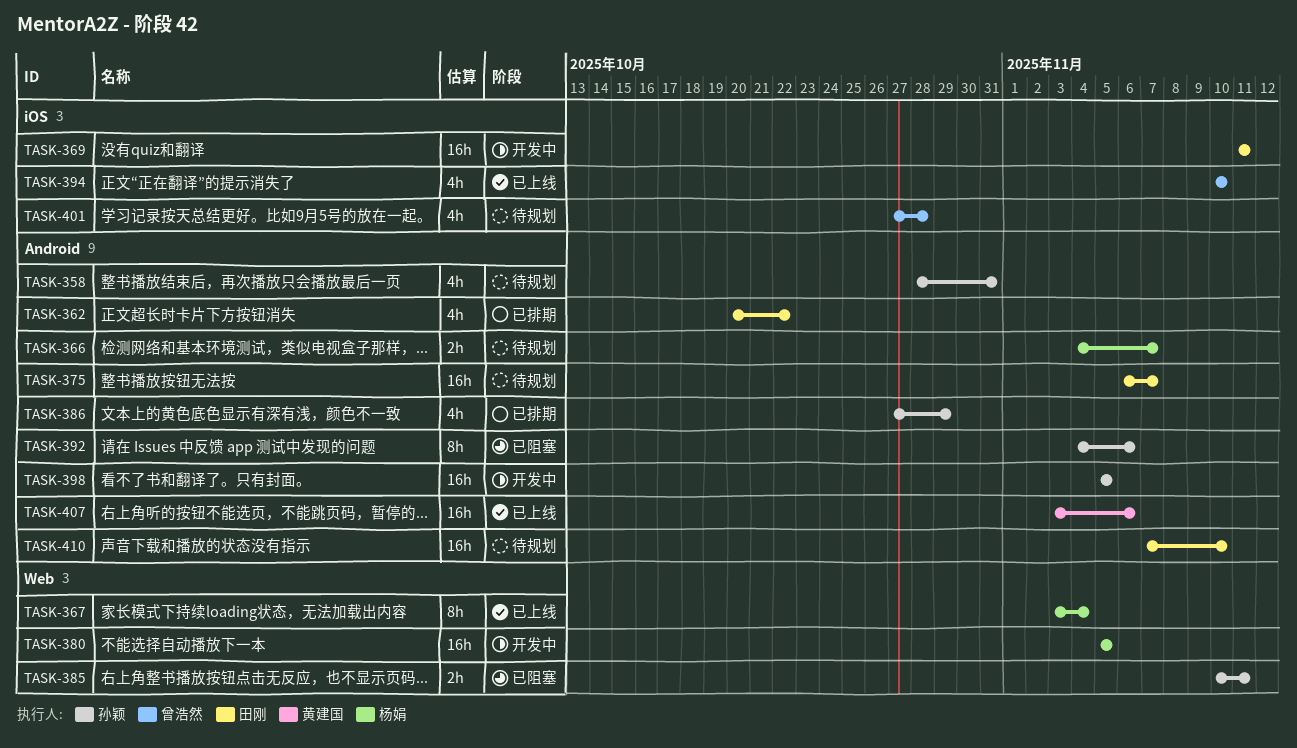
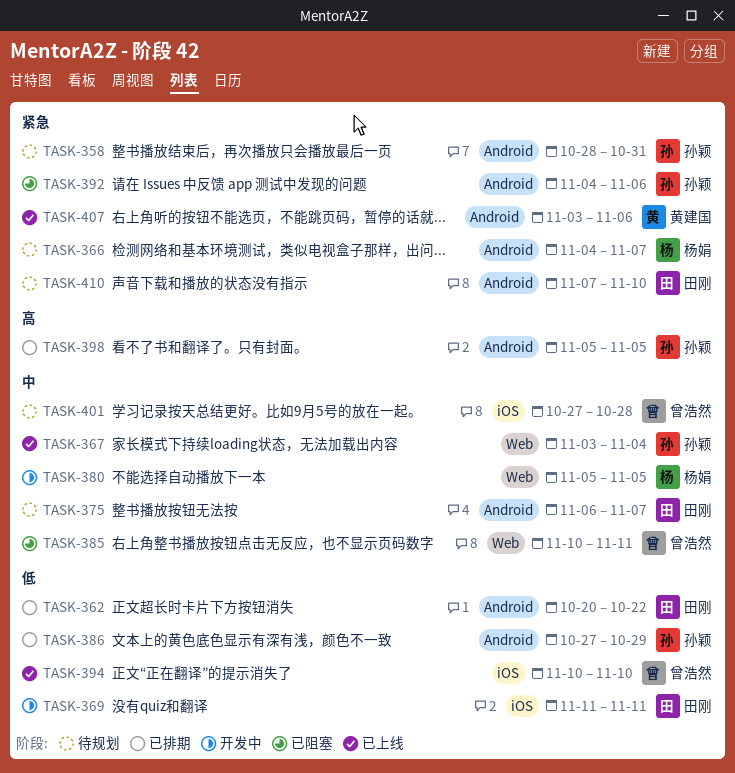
TASK-367, owner: 杨娟 -> 孙颖
TASK-385, owner: 孙颖 -> 曾浩然
TASK-398, status: 开发中 -> 已排期

